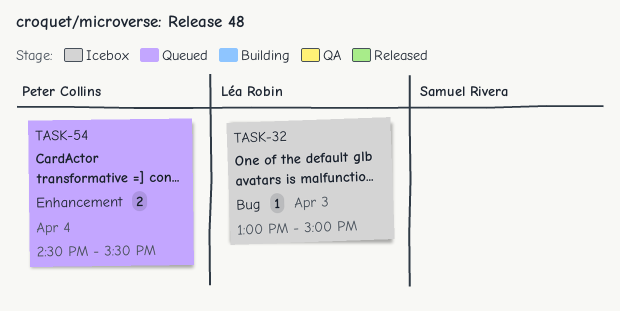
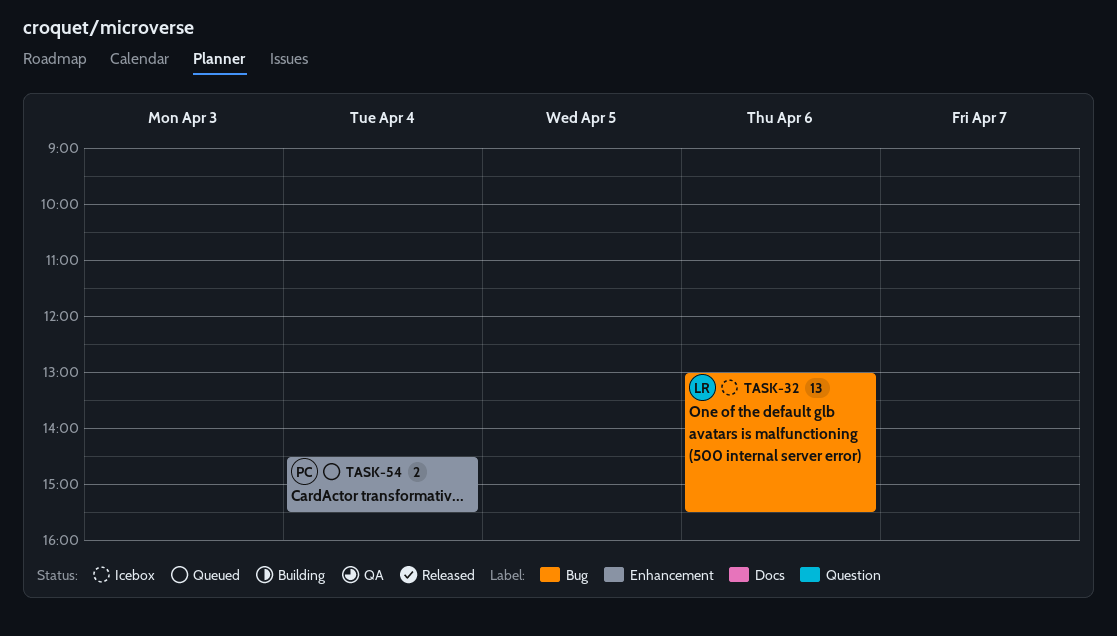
TASK-32, estimate: 1 -> 13
TASK-32, day: Apr 3 -> Apr 6
TASK-32, ends: 15:00 -> 15:30

